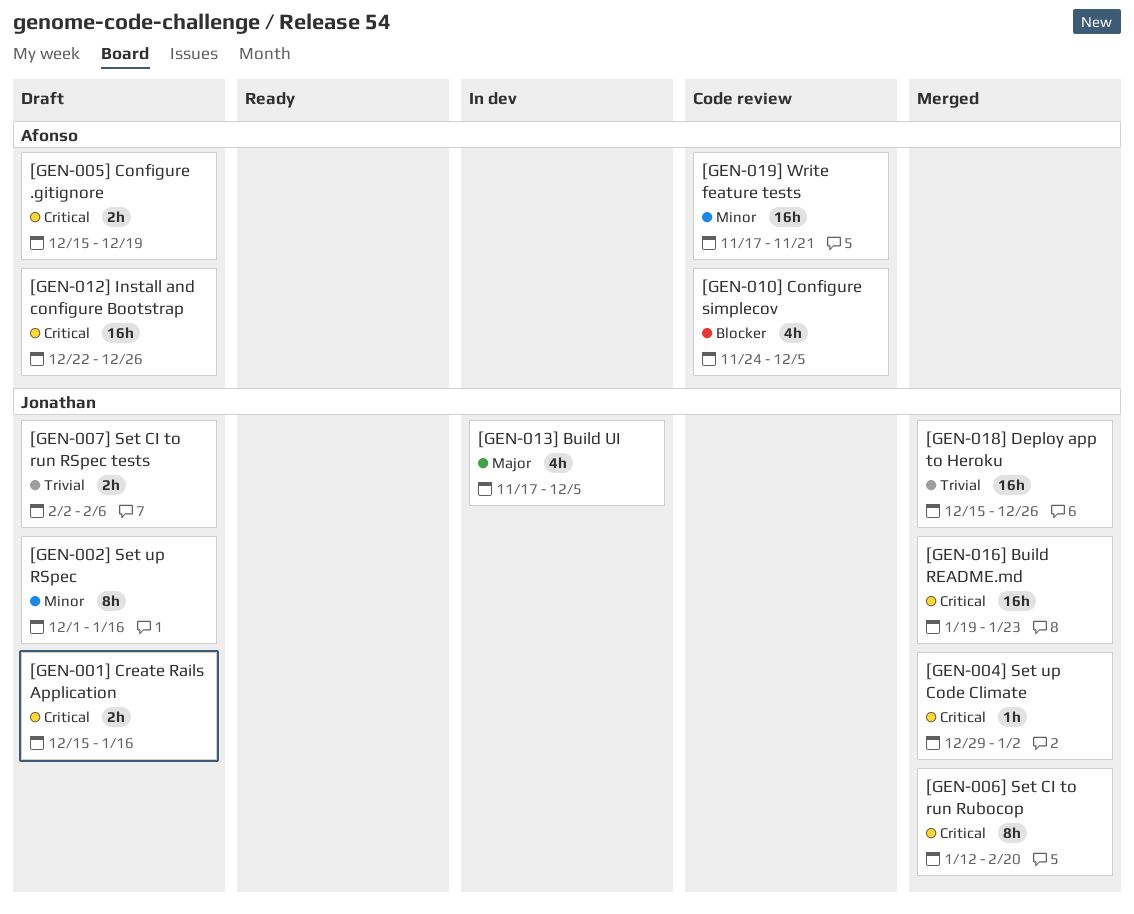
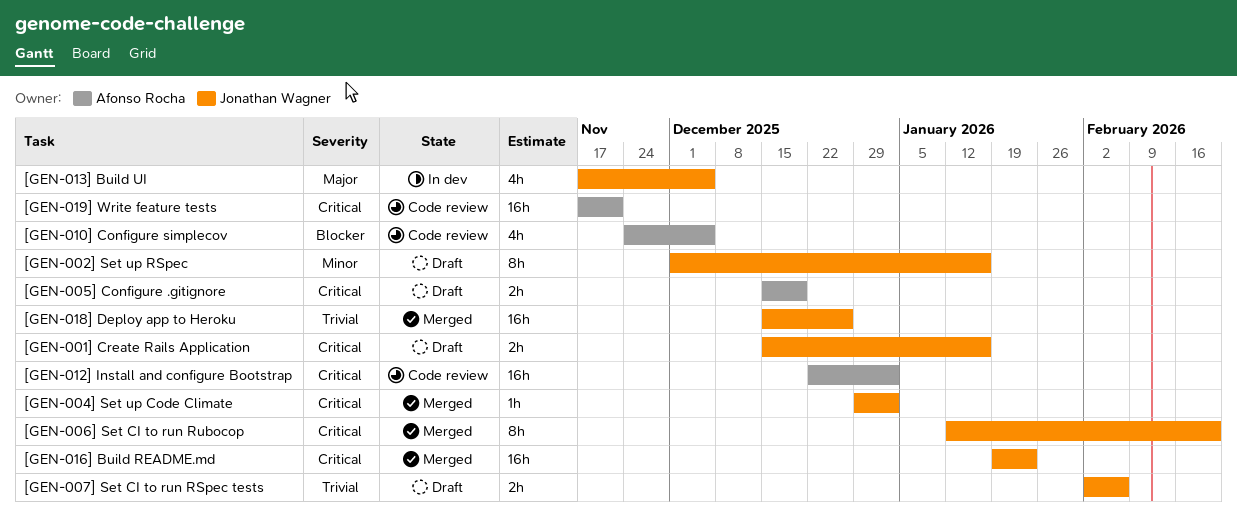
[GEN-012] Install and configure Bootstrap, status: Draft -> Code review
[GEN-012] Install and configure Bootstrap, due: Dec 26 -> Jan 2
[GEN-019] Write feature tests, priority: Minor -> Critical

